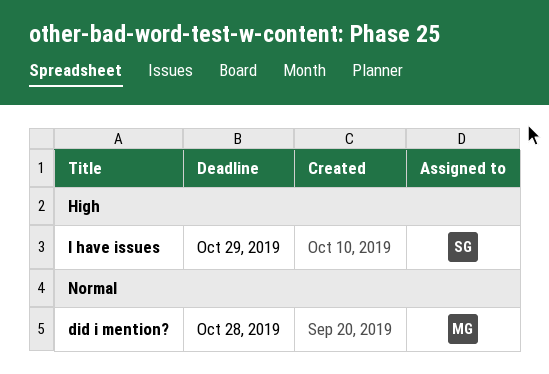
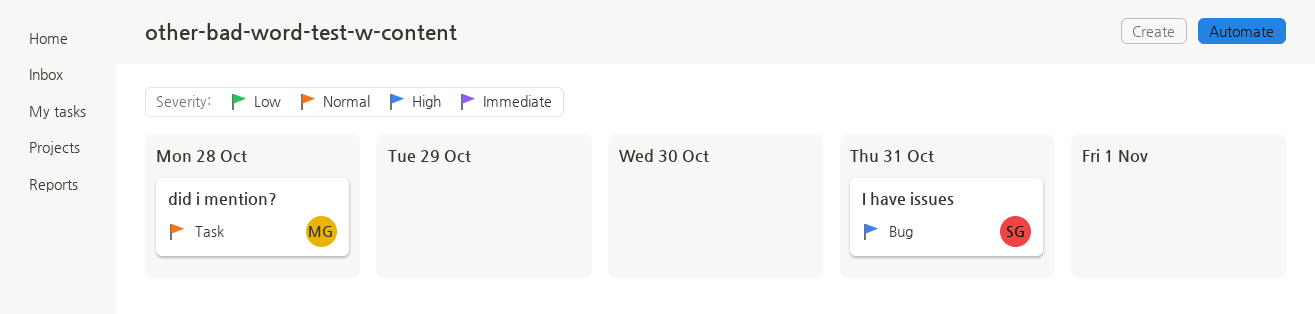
I have issues, due: Oct 29 -> Oct 31

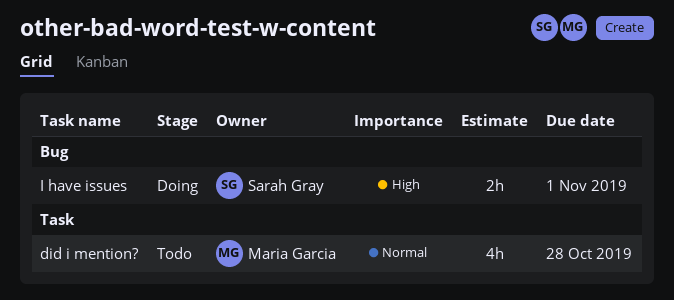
I have issues, due: Oct 31 -> Nov 1

